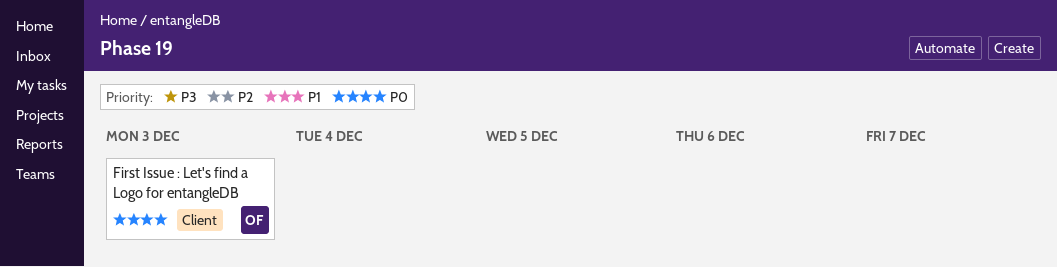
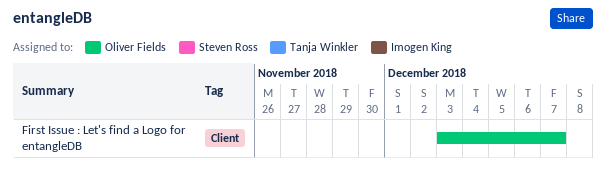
First Issue : Let's find a Logo for entangleDB, due: Dec 3 -> Dec 7

